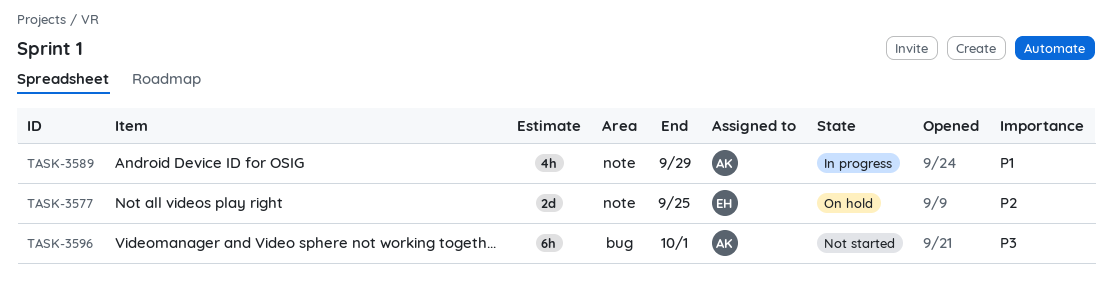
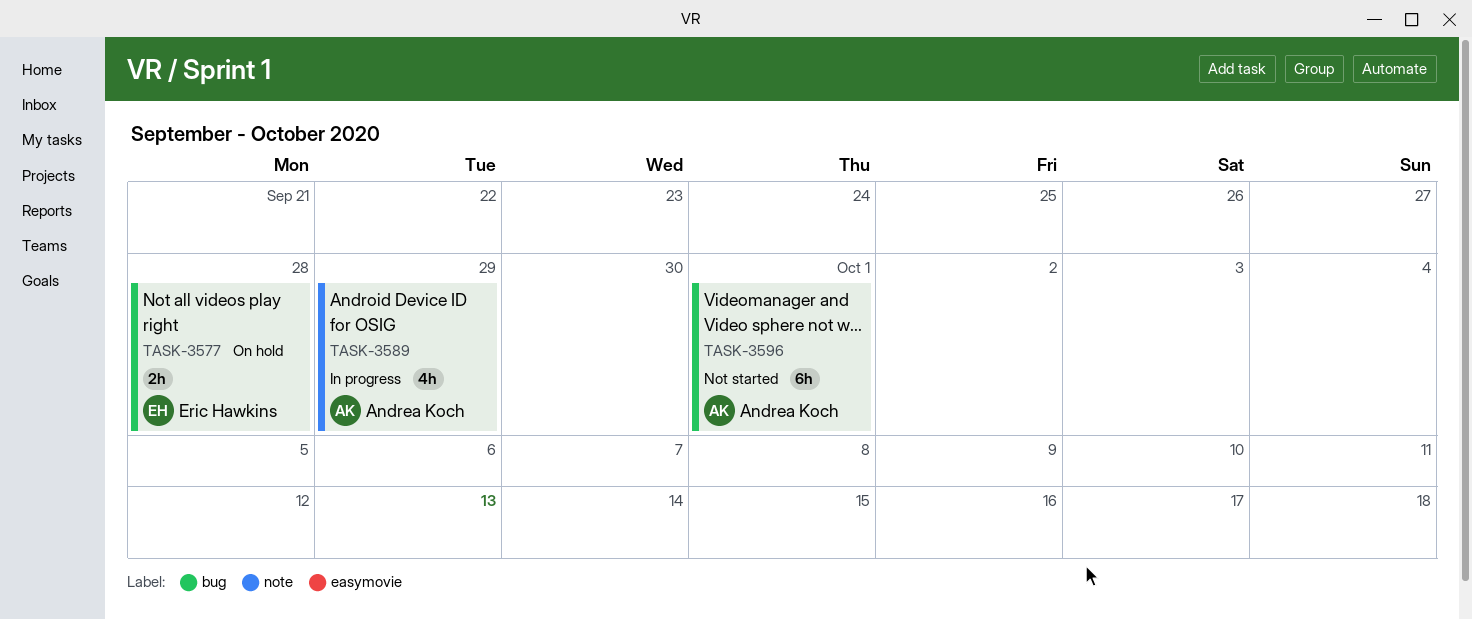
TASK-3577, label: note -> bug
TASK-3577, estimate: 2d -> 2h
TASK-3577, due: Sep 25 -> Sep 28

